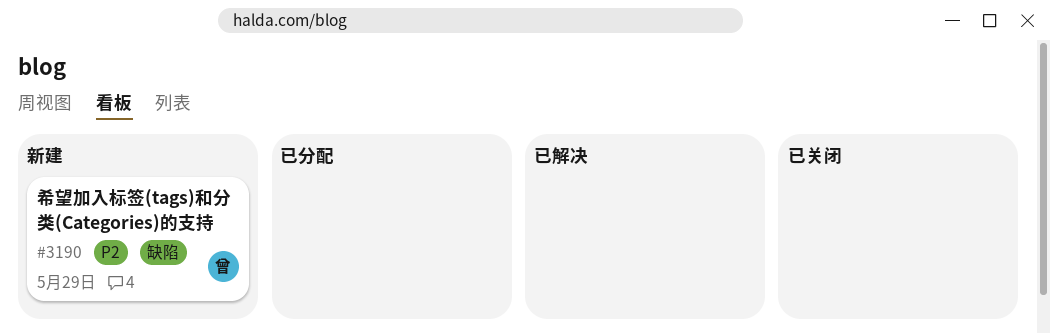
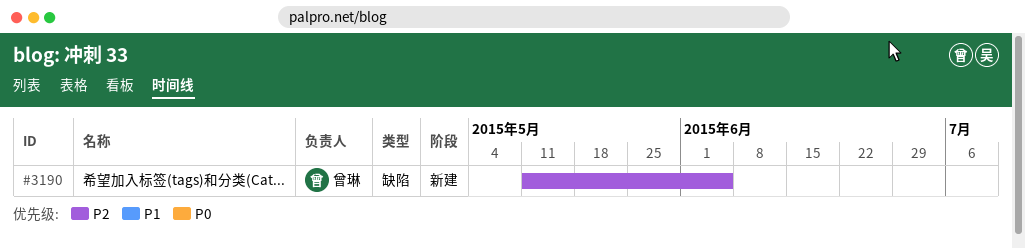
#3190, due: May 29 -> Jun 5

